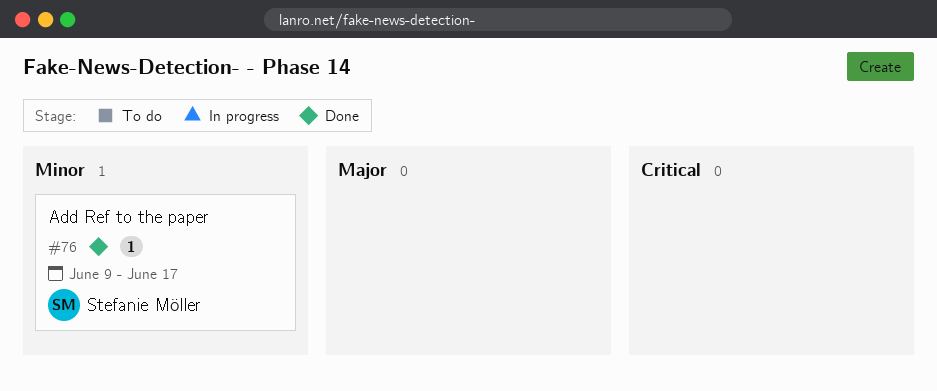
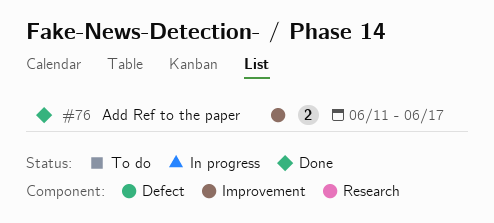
#76, estimate: 1 -> 2
#76, start: Jun 9 -> Jun 11

